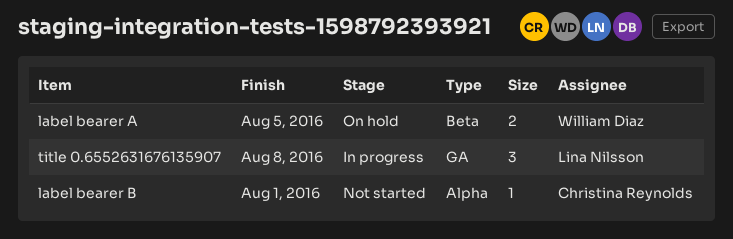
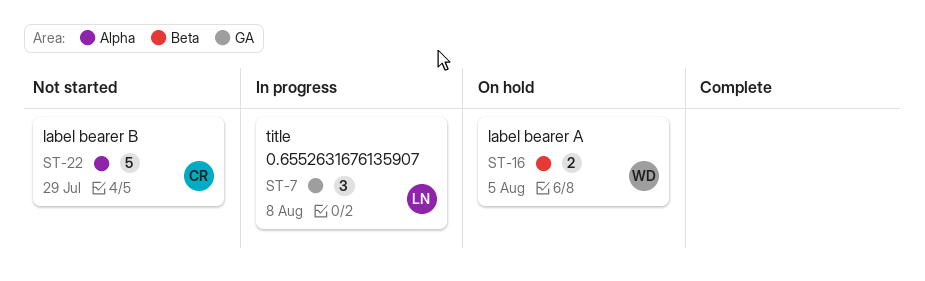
label bearer B, estimate: 1 -> 5
label bearer B, due: Aug 1 -> Jul 29

